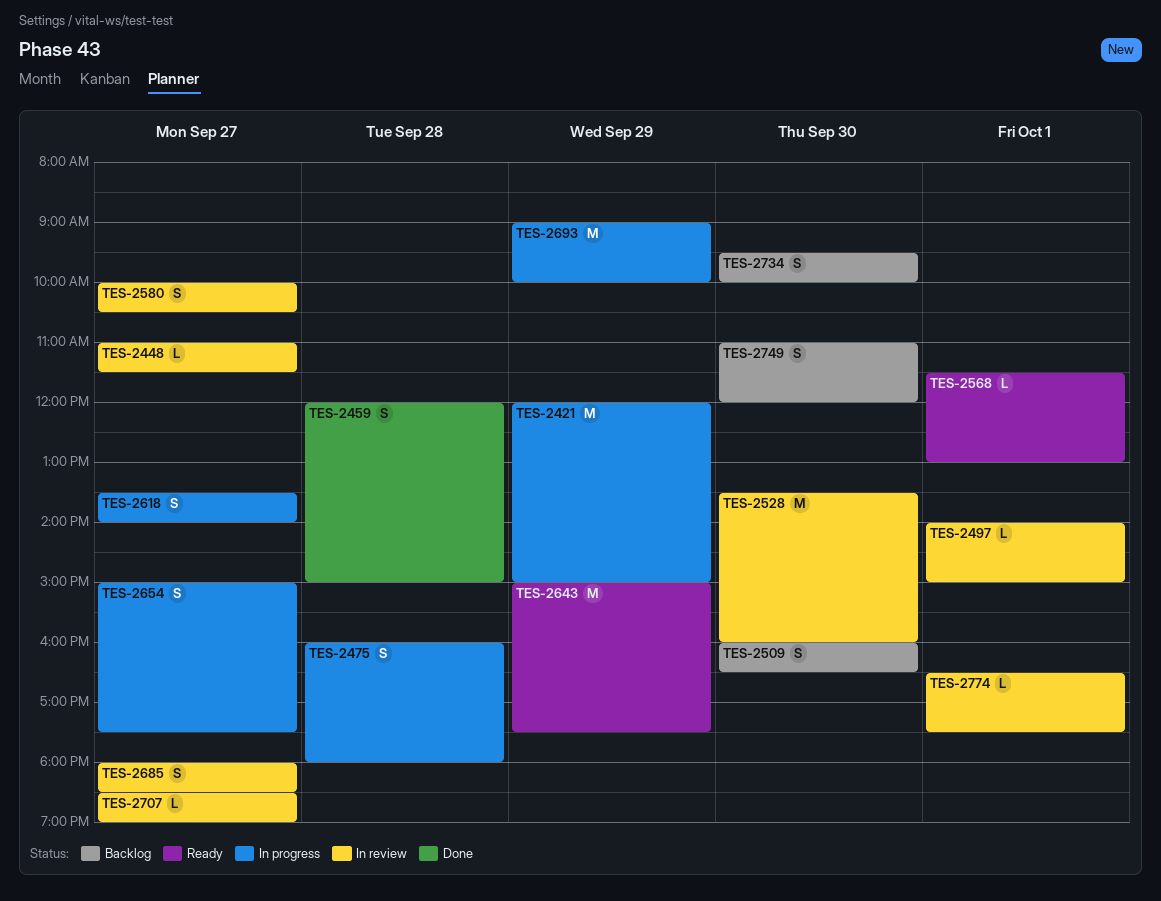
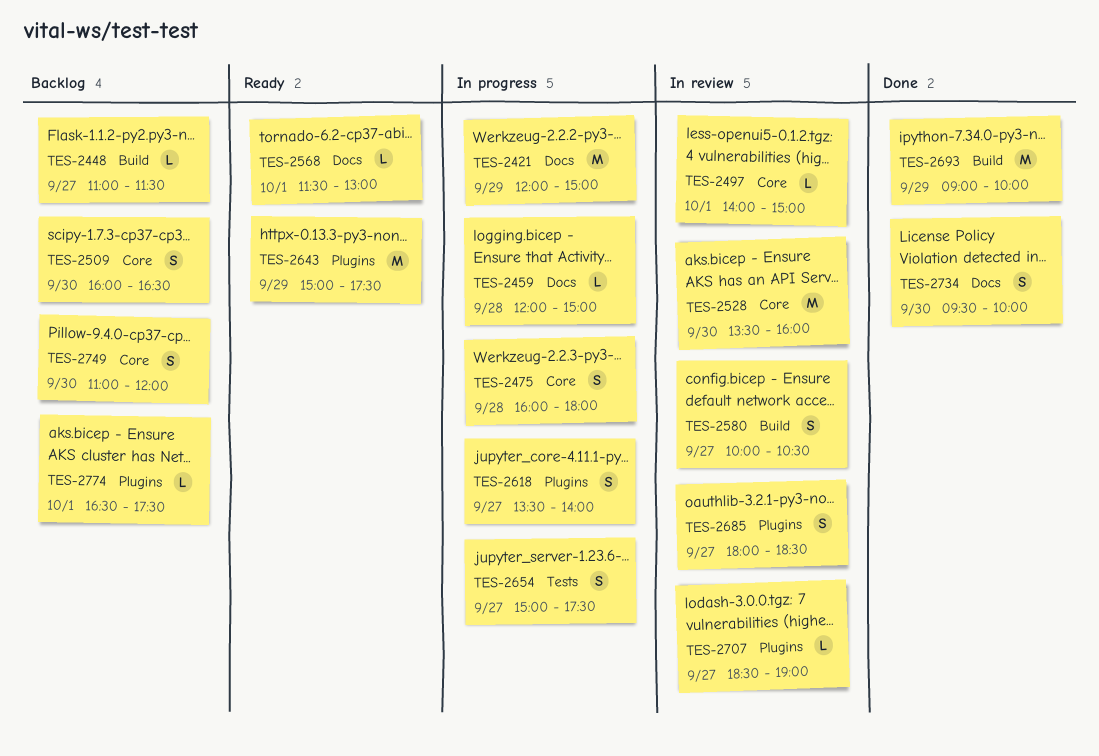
TES-2448, status: In review -> Backlog
TES-2459, status: Done -> In progress
TES-2459, estimate: S -> L
TES-2693, status: In progress -> Done
TES-2734, status: Backlog -> Done
TES-2774, status: In review -> Backlog

